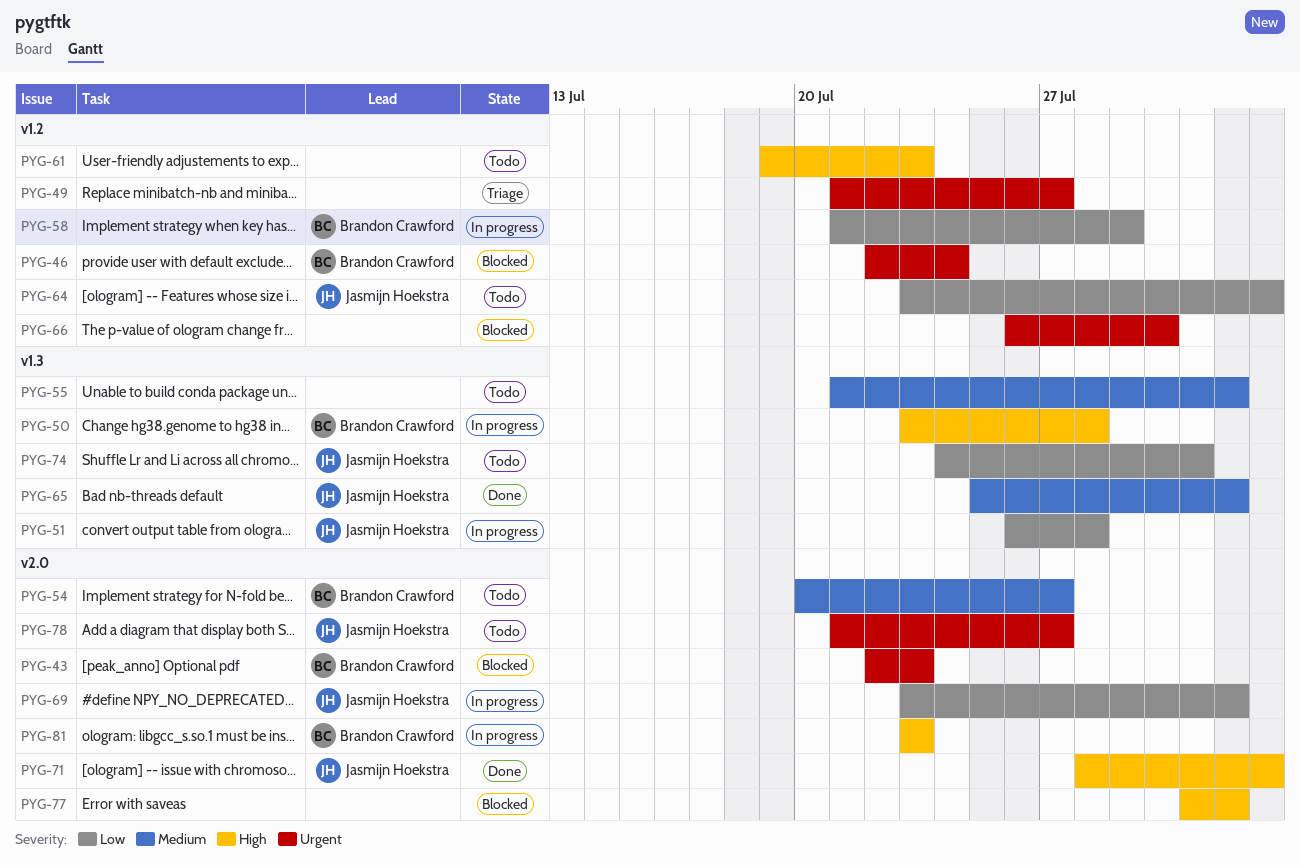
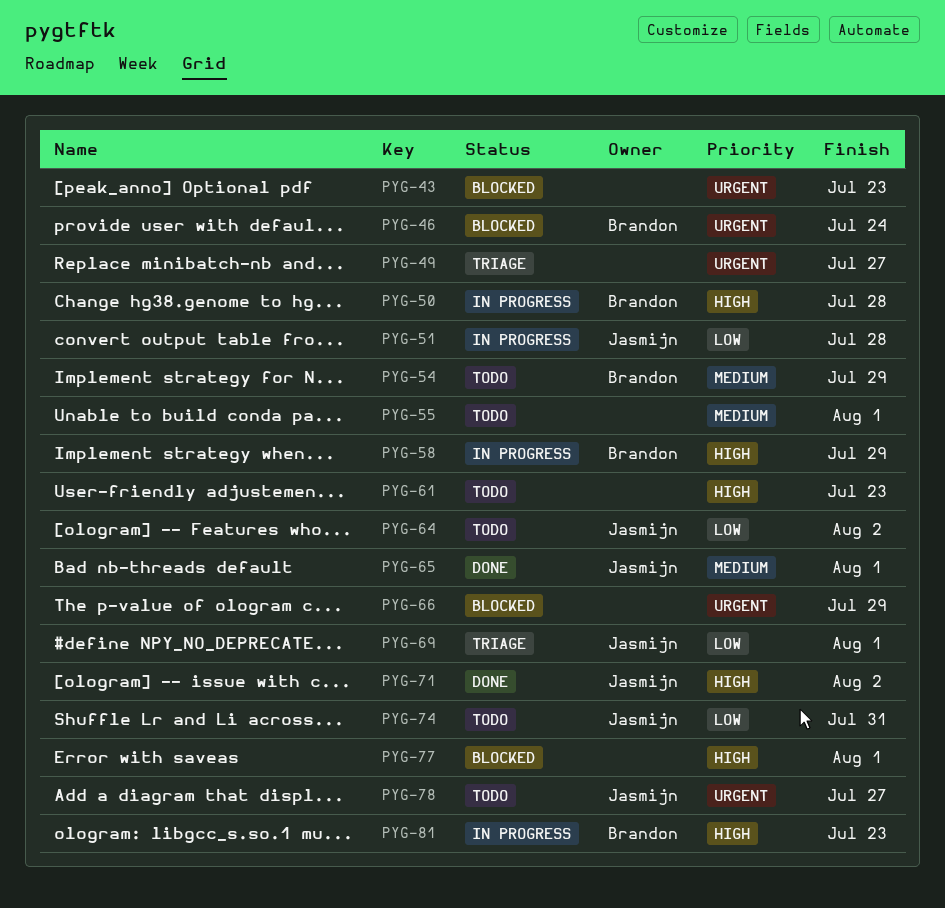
PYG-43, owner: Brandon Crawford -> none
PYG-54, due: Jul 27 -> Jul 29
PYG-58, priority: Low -> High
PYG-66, due: Jul 30 -> Jul 29
PYG-69, status: In progress -> Triage

